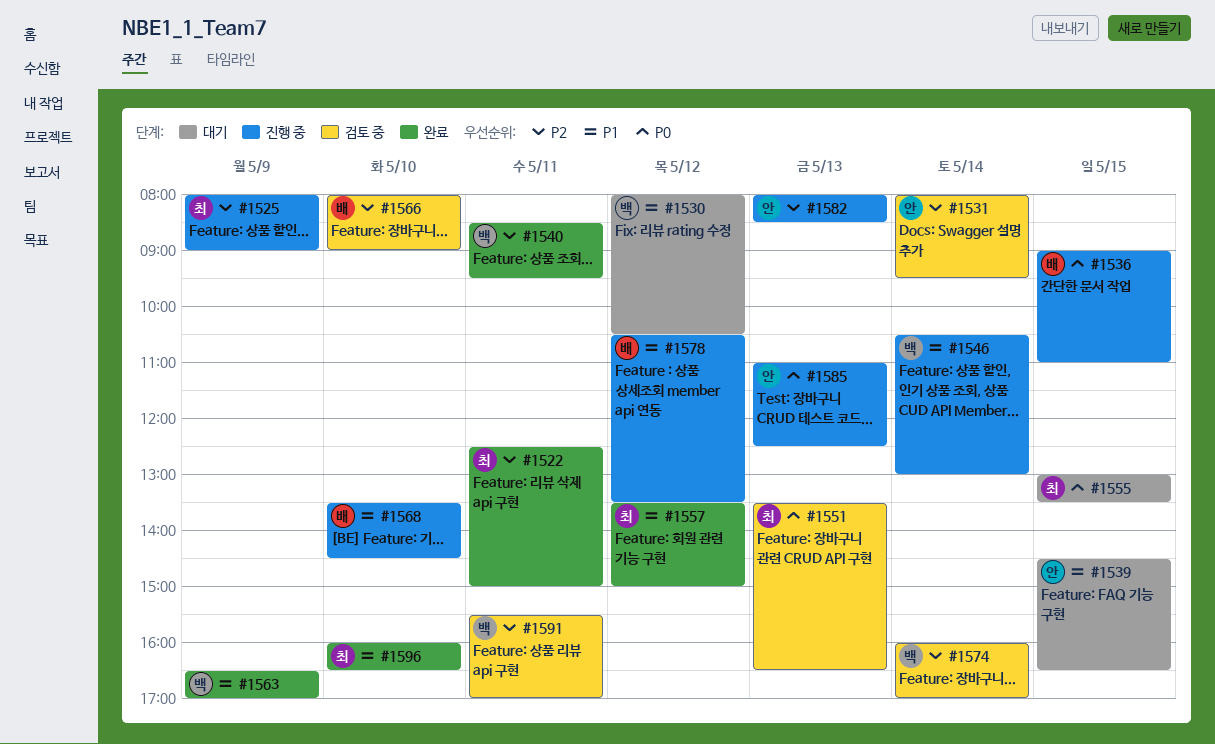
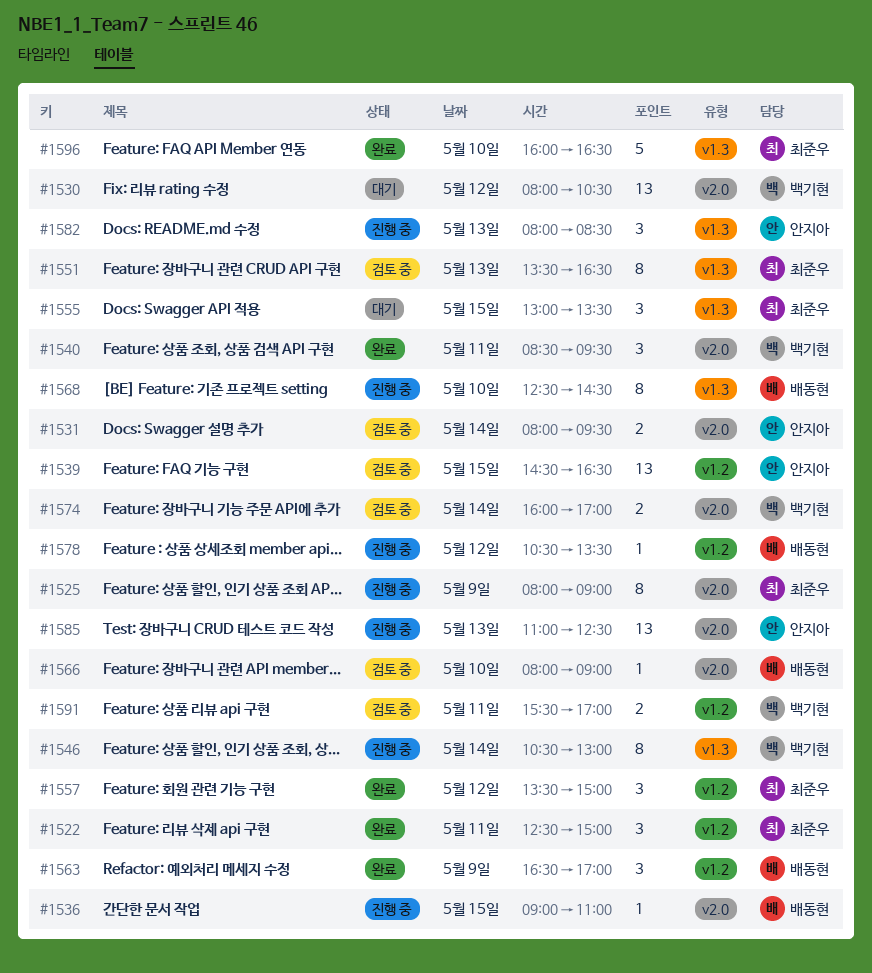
#1539, status: 대기 -> 검토 중
#1563, owner: 백기현 -> 배동현
#1568, begins: 13:30 -> 12:30

